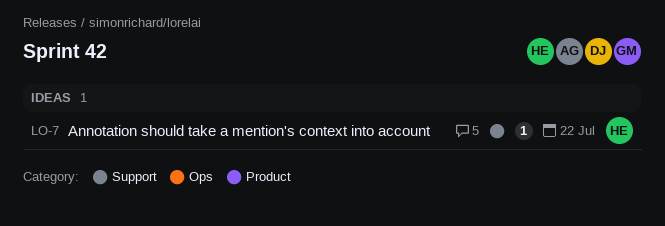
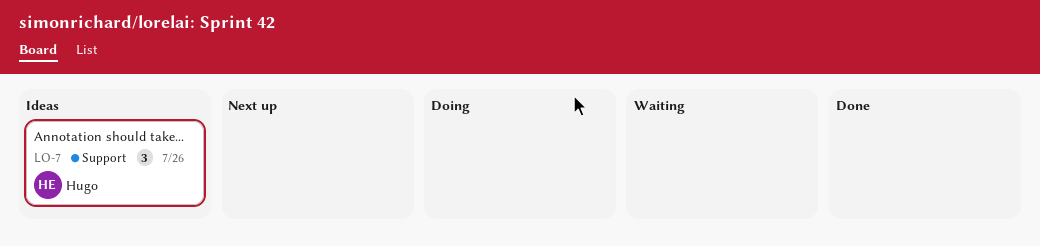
LO-7, estimate: 1 -> 3
LO-7, due: Jul 22 -> Jul 26

